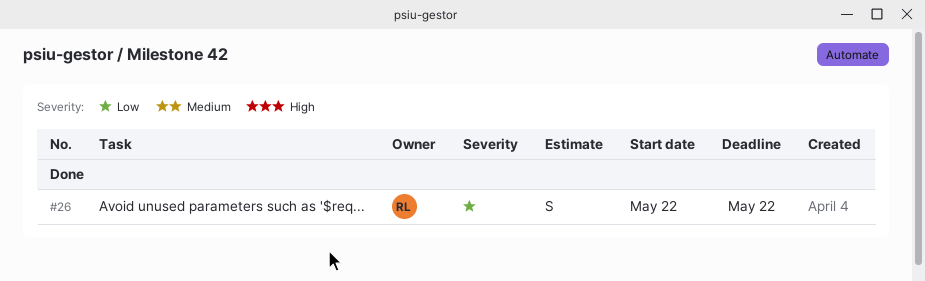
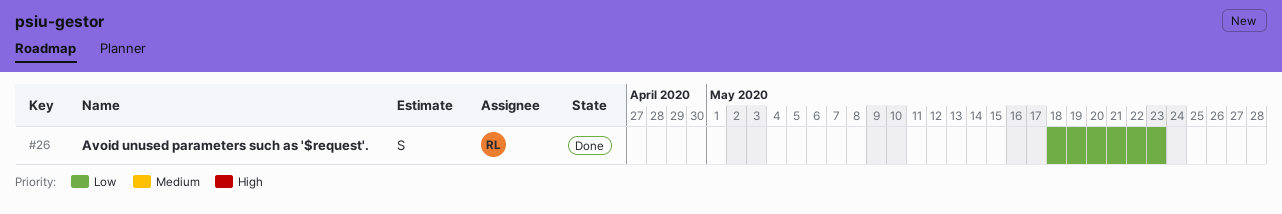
#26, start: May 22 -> May 18
#26, due: May 22 -> May 23

